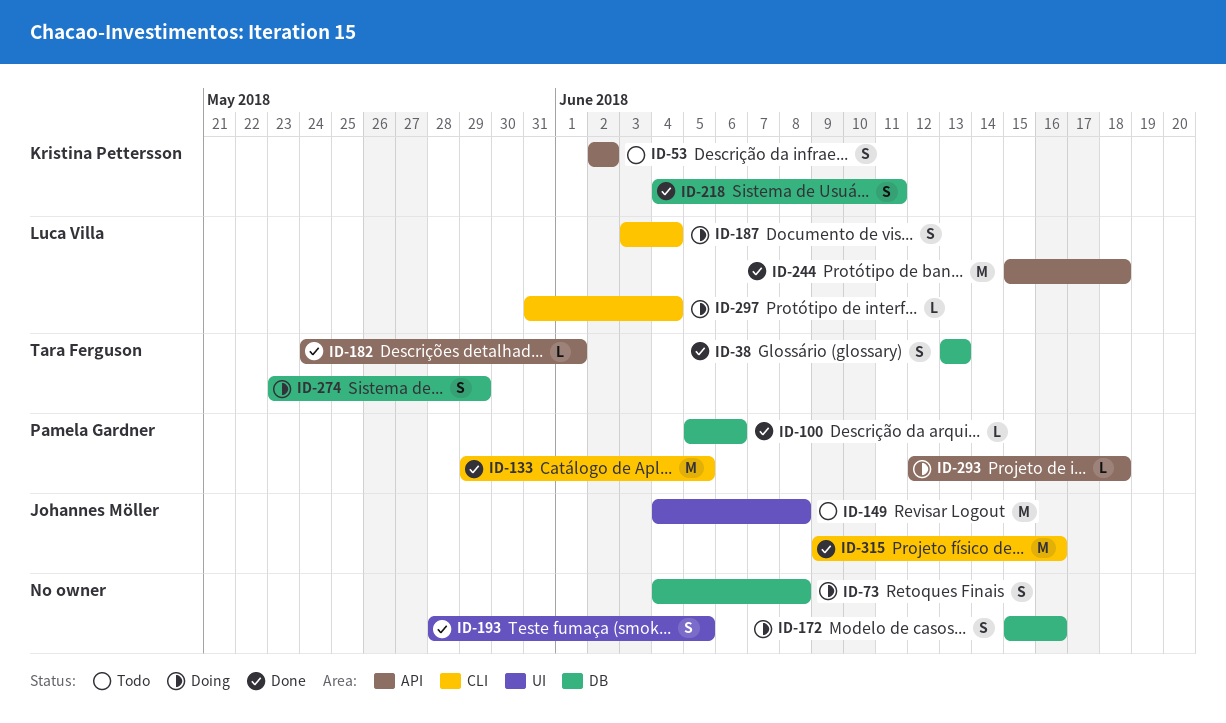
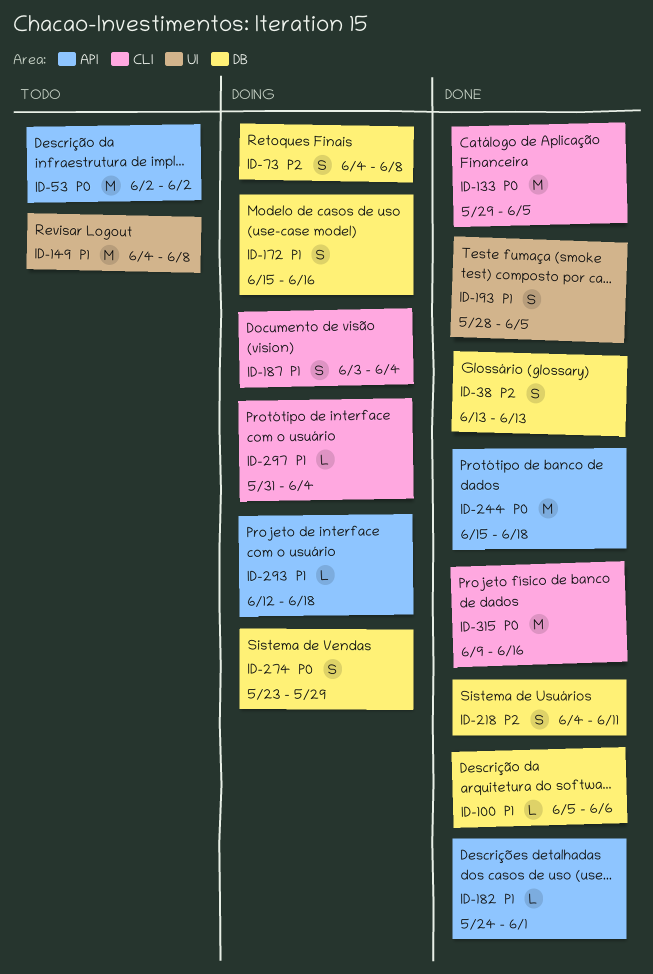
ID-53, estimate: S -> M

